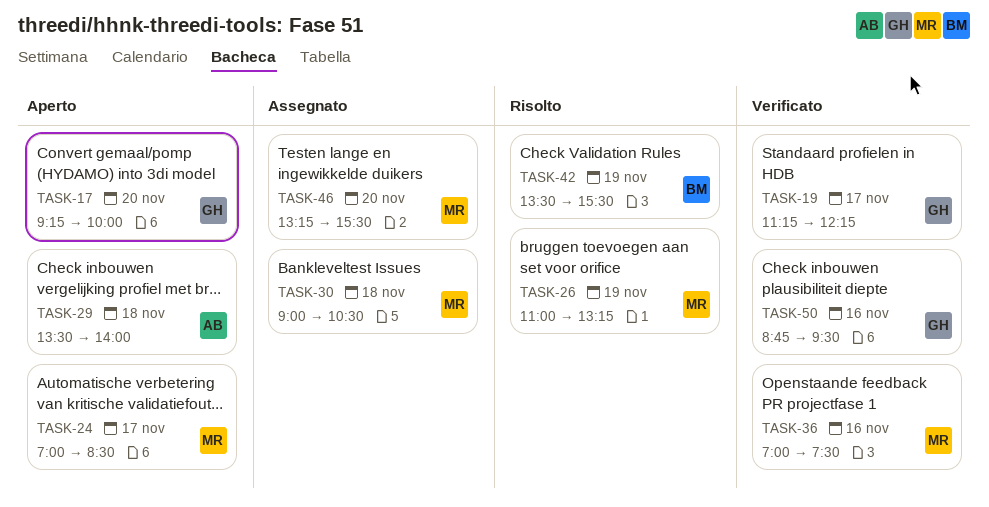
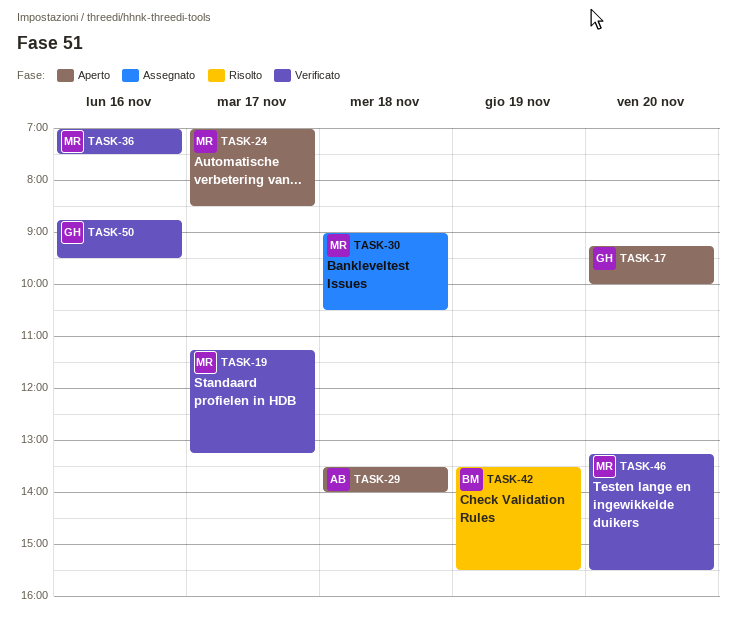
TASK-19, owner: GH -> MR
TASK-19, ends: 12:15 -> 13:15
TASK-26: present -> none
TASK-46, status: Assegnato -> Verificato

